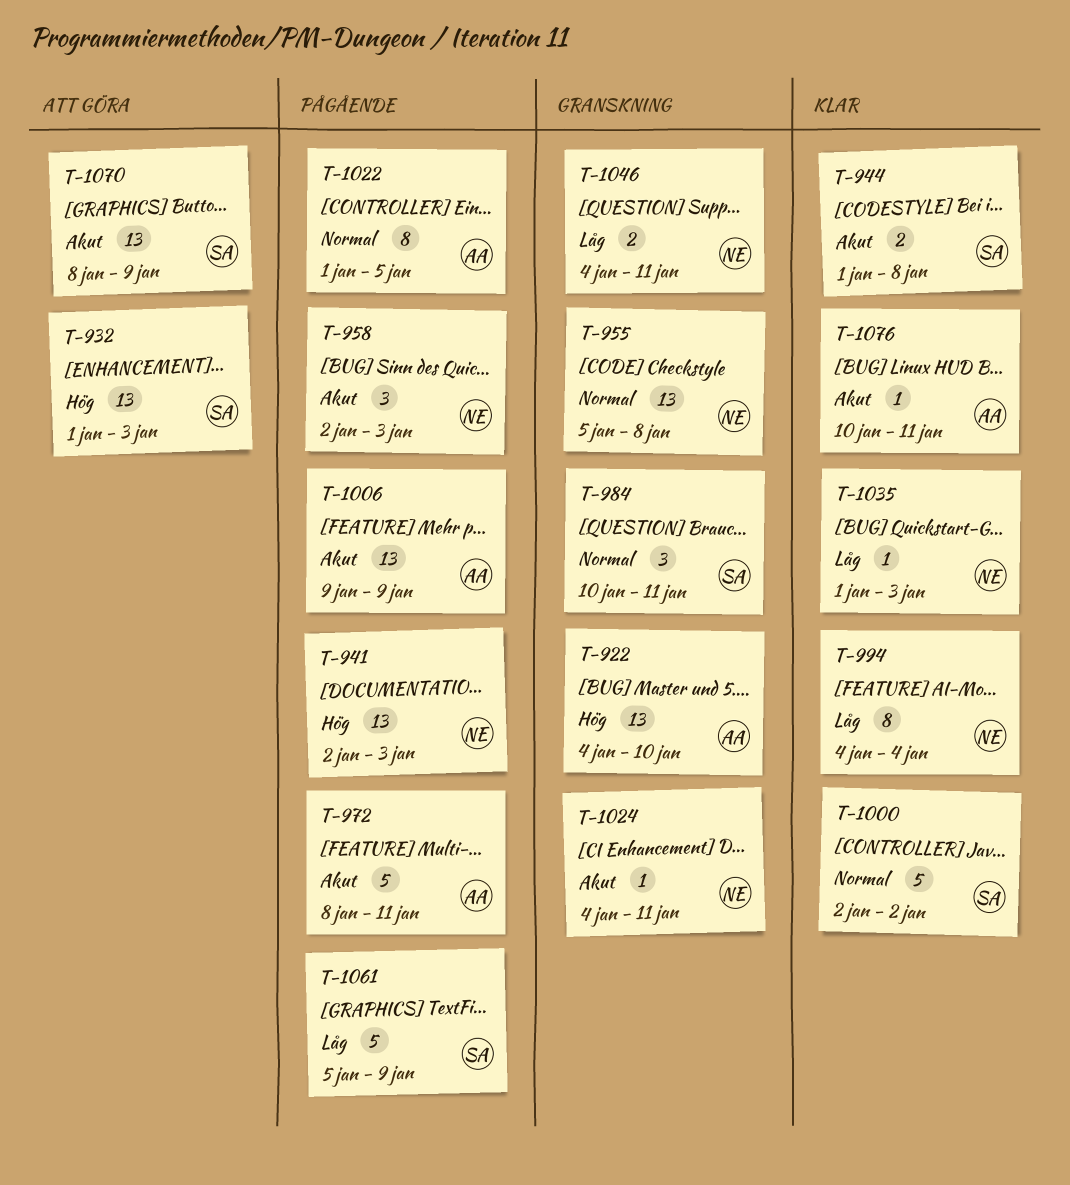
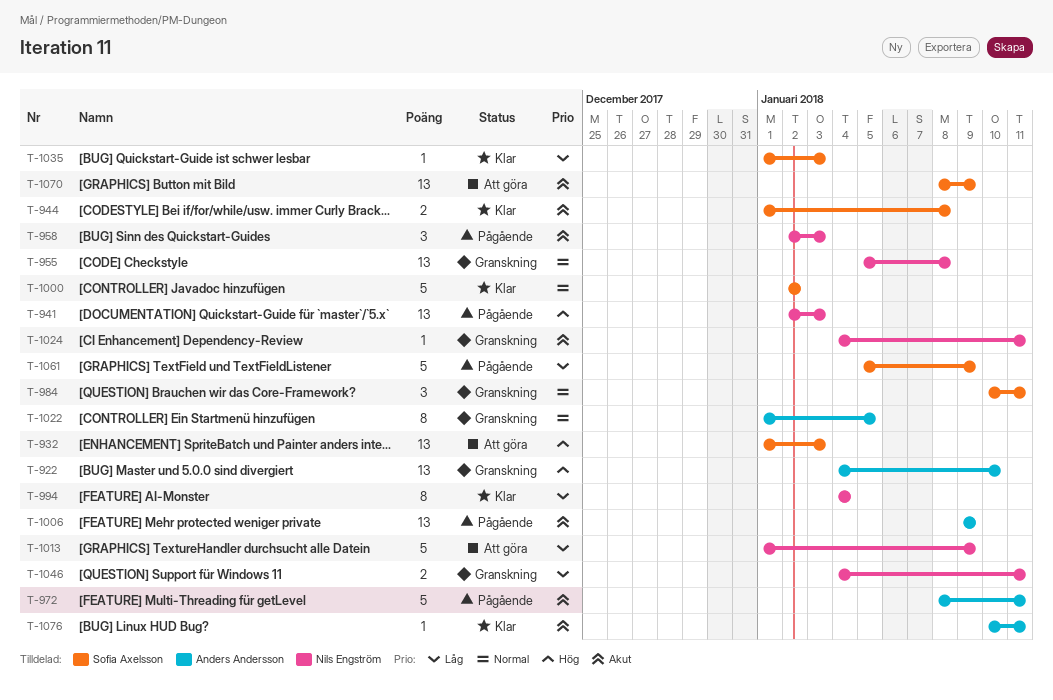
T-1013: none -> present
T-1022, status: Pågående -> Granskning
T-1035, owner: Nils Engström -> Sofia Axelsson

